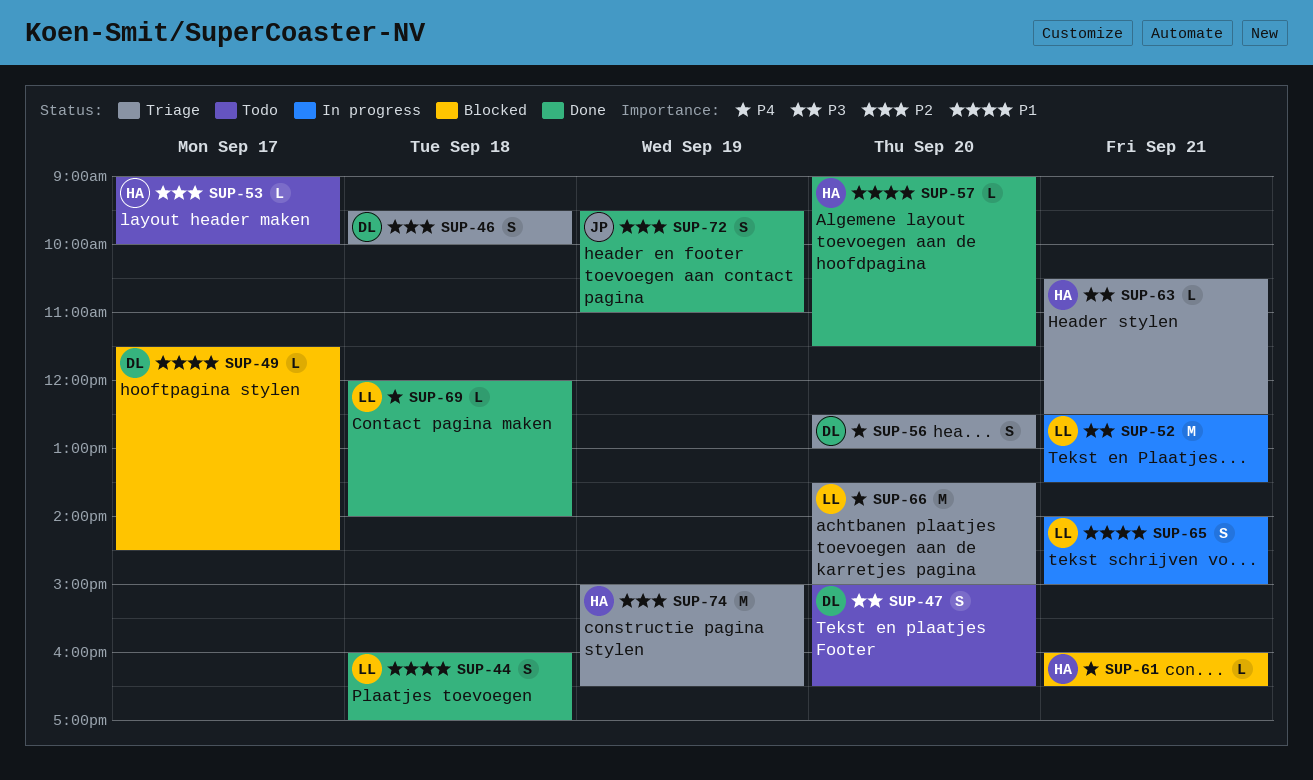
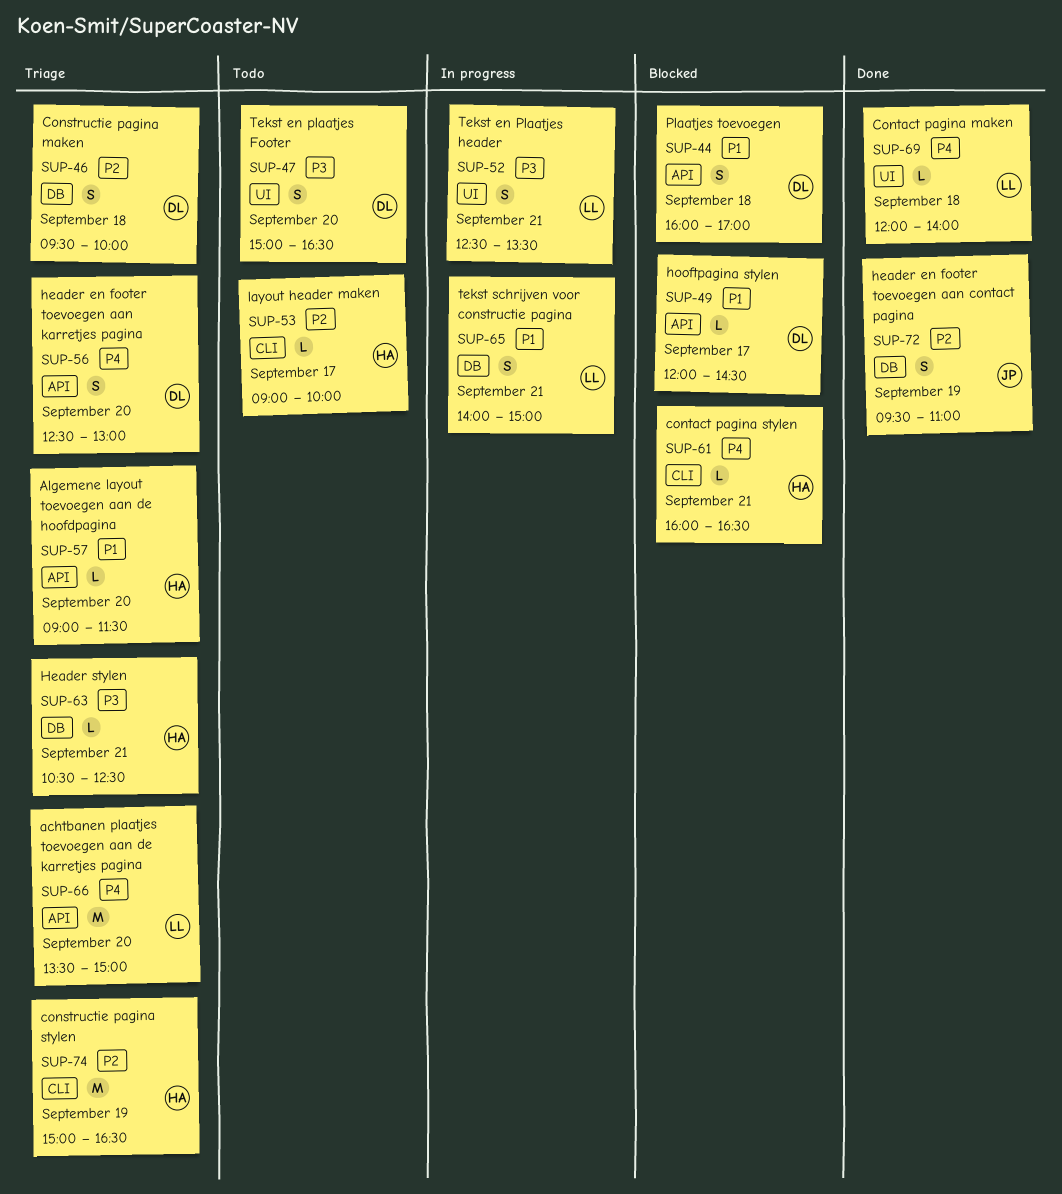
SUP-44, status: Done -> Blocked
SUP-44, owner: LL -> DL
SUP-49, begins: 11:30 -> 12:00
SUP-52, estimate: M -> S
SUP-57, status: Done -> Triage

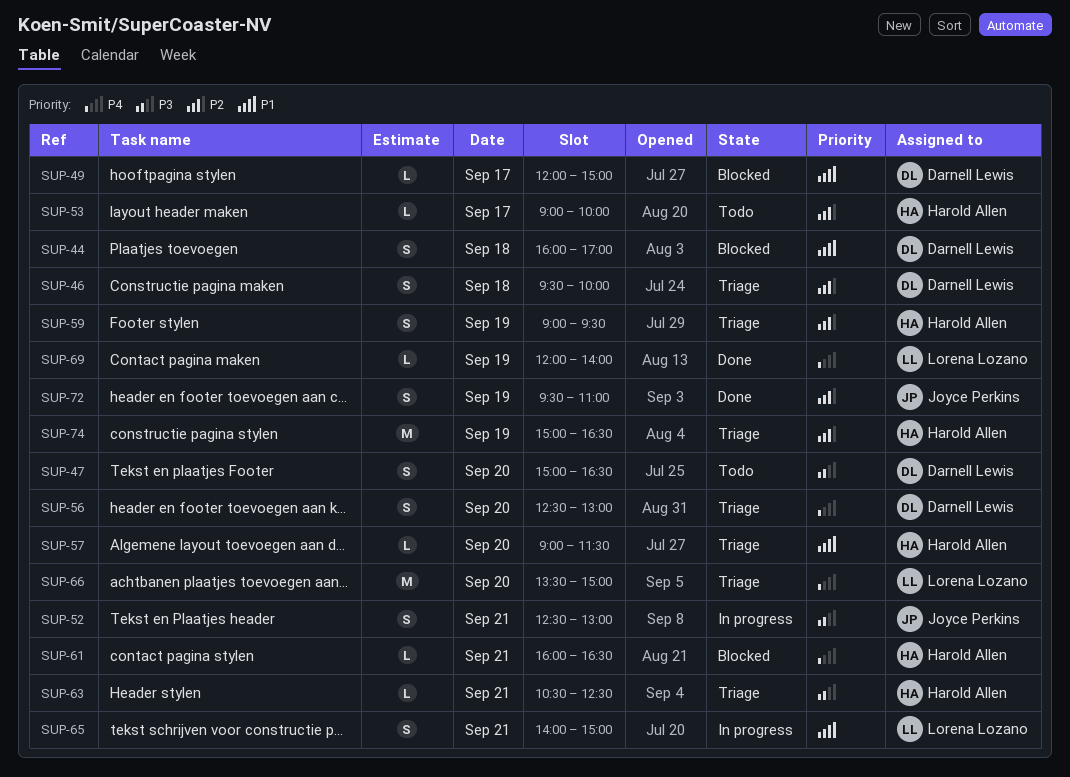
SUP-49, ends: 14:30 -> 15:00
SUP-52, owner: Lorena Lozano -> Joyce Perkins
SUP-52, ends: 13:30 -> 13:00
SUP-59: none -> present
SUP-69, day: Sep 18 -> Sep 19

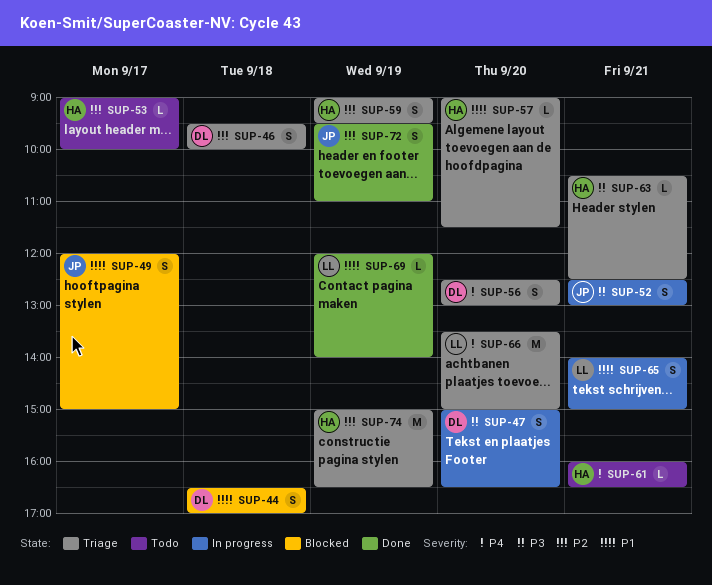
SUP-44, begins: 16:00 -> 16:30
SUP-47, status: Todo -> In progress
SUP-49, owner: Darnell Lewis -> Joyce Perkins
SUP-49, estimate: L -> S
SUP-61, status: Blocked -> Todo
SUP-69, priority: P4 -> P1

